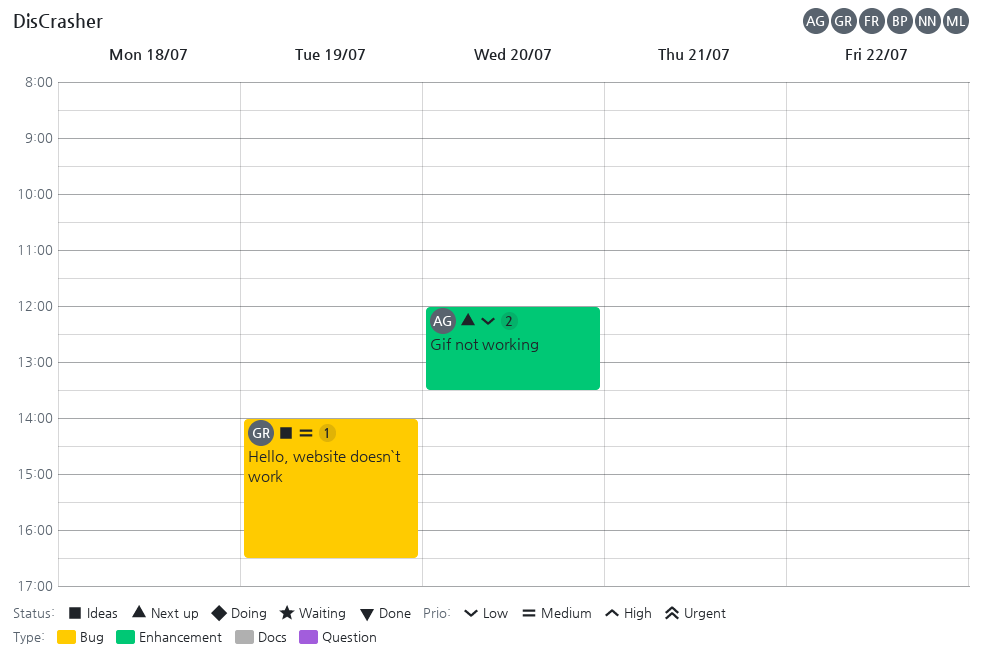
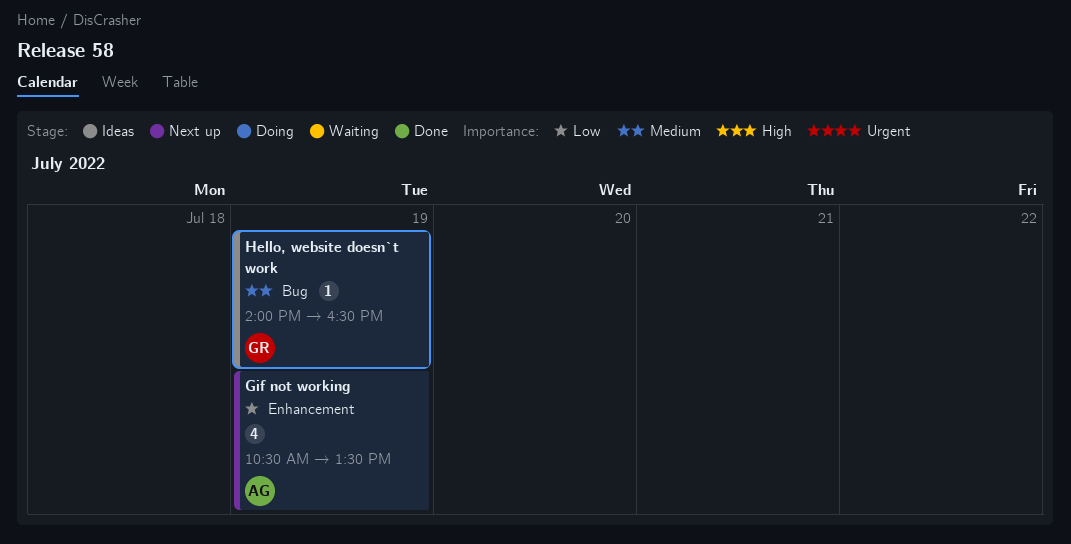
Gif not working, estimate: 2 -> 4
Gif not working, day: Jul 20 -> Jul 19
Gif not working, begins: 12:00 -> 10:30

